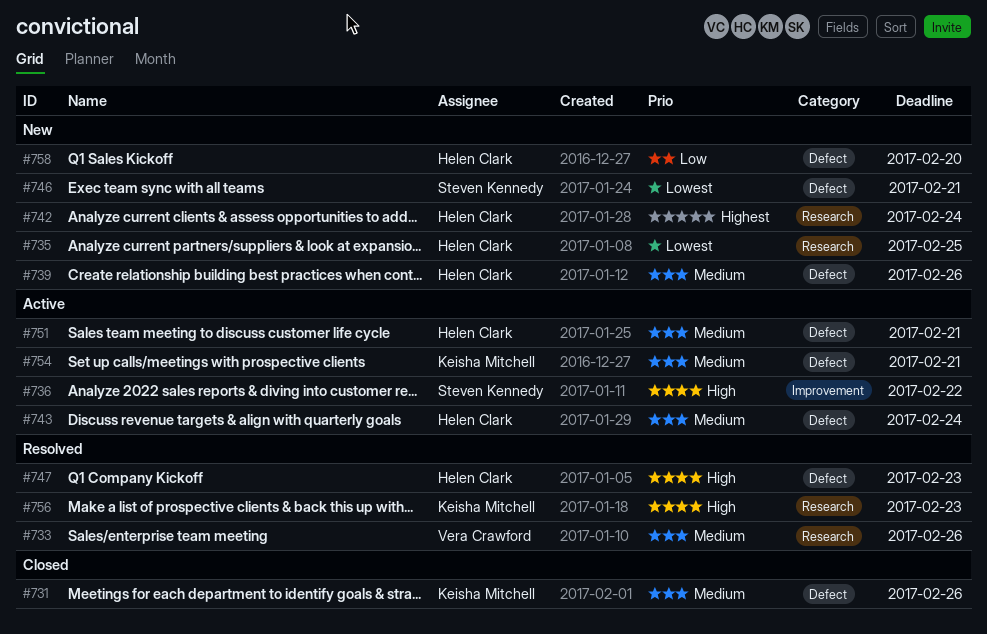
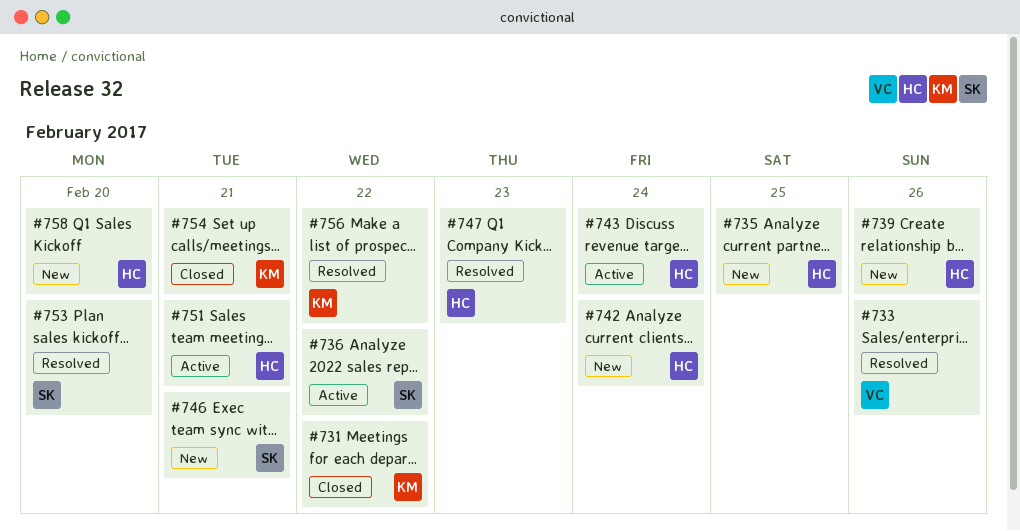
#731, due: Feb 26 -> Feb 22
#753: none -> present
#754, status: Active -> Closed
#756, due: Feb 23 -> Feb 22

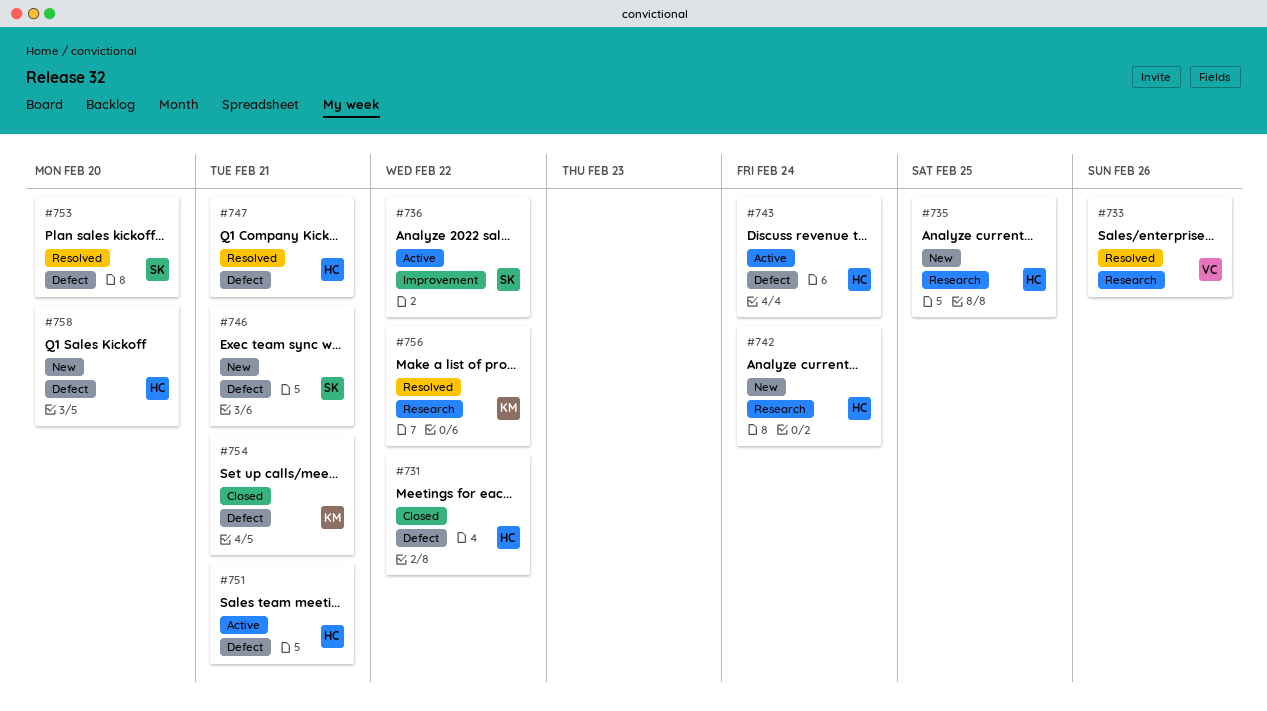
#731, owner: KM -> HC
#739: present -> none
#747, due: Feb 23 -> Feb 21

